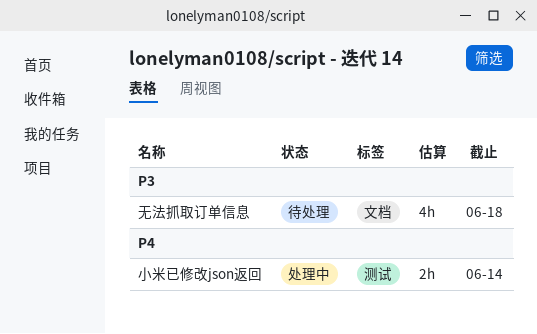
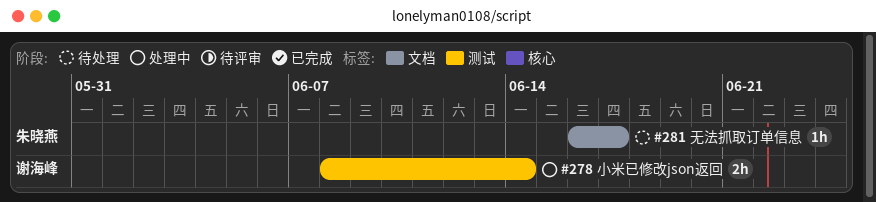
无法抓取订单信息, estimate: 4h -> 1h
无法抓取订单信息, due: Jun 18 -> Jun 17

